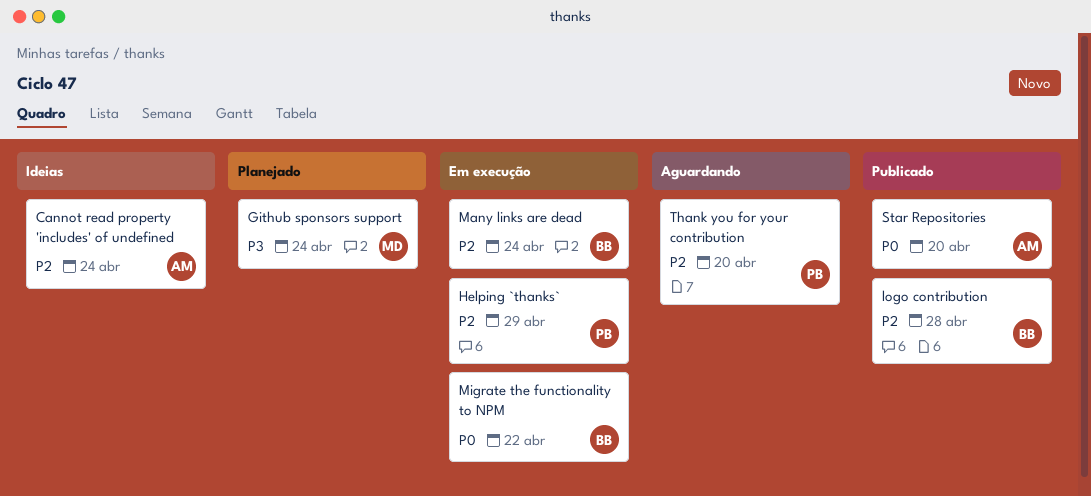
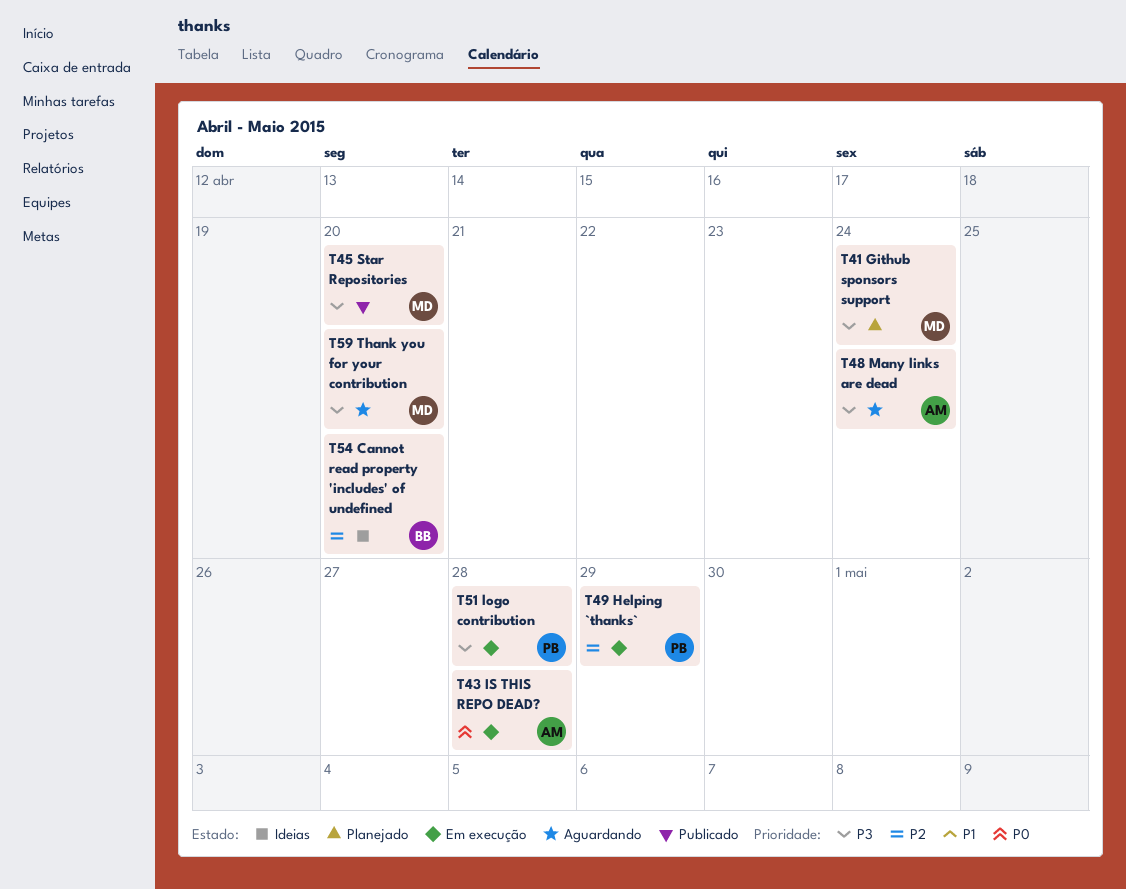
Cannot read property 'includes' of undefined, owner: AM -> BB
Cannot read property 'includes' of undefined, due: Apr 24 -> Apr 20
IS THIS REPO DEAD?: none -> present
logo contribution, status: Publicado -> Em execução
logo contribution, owner: BB -> PB
logo contribution, priority: P2 -> P3
Many links are dead, status: Em execução -> Aguardando
Many links are dead, owner: BB -> AM
Many links are dead, priority: P2 -> P3
Migrate the functionality to NPM: present -> none
Star Repositories, owner: AM -> MD
Star Repositories, priority: P0 -> P3
Thank you for your contribution, owner: PB -> MD
Thank you for your contribution, priority: P2 -> P3

